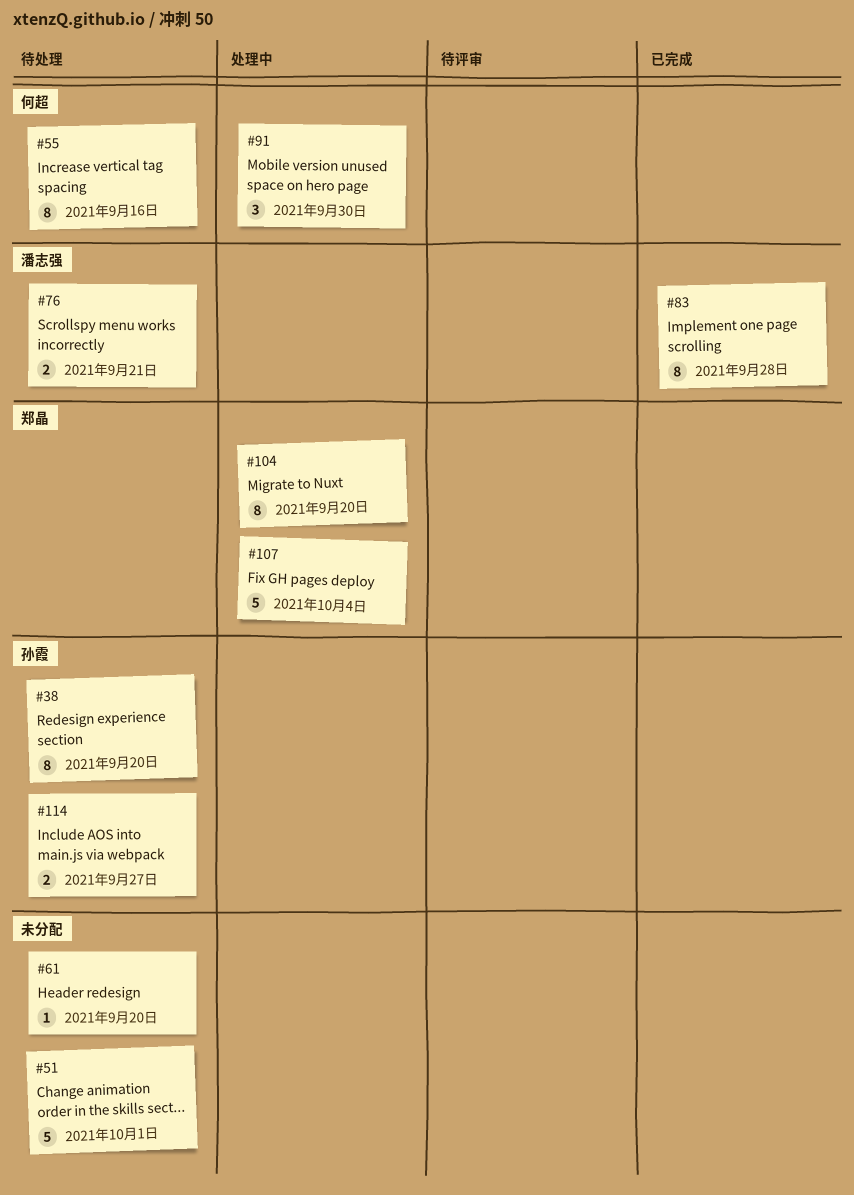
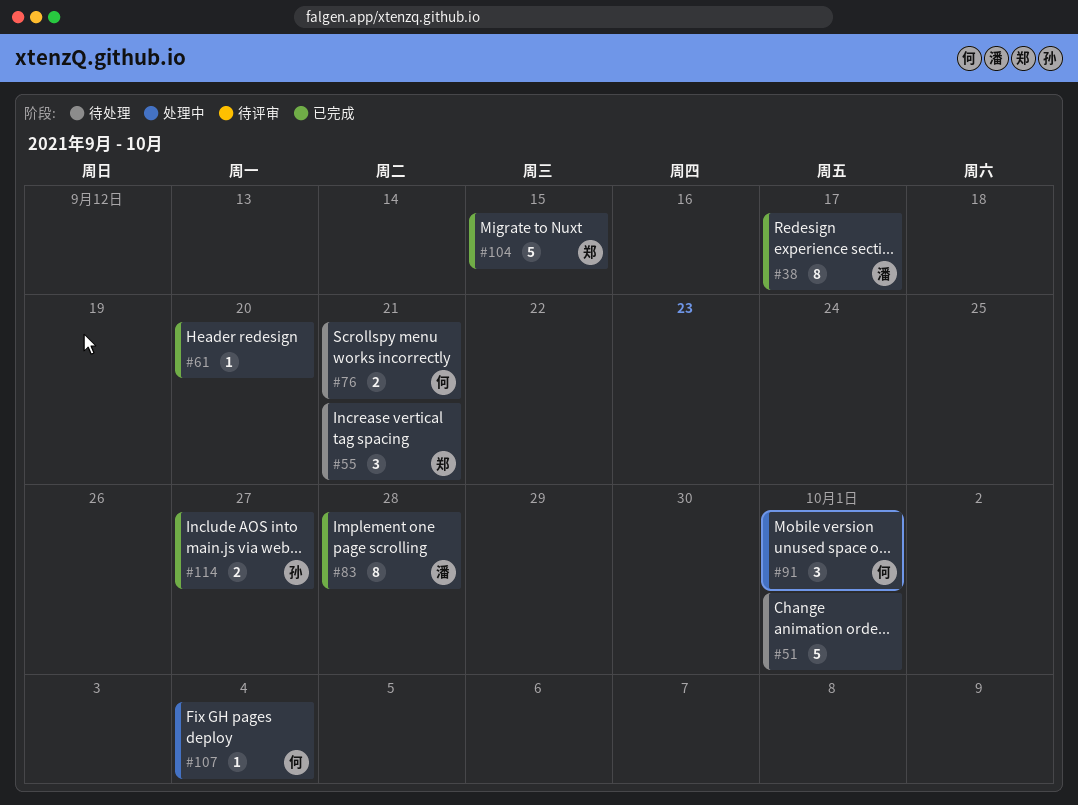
#38, status: 待处理 -> 已完成
#38, owner: 孙霞 -> 潘志强
#38, due: Sep 20 -> Sep 17
#55, owner: 何超 -> 郑晶
#55, estimate: 8 -> 3
#55, due: Sep 16 -> Sep 21
#61, status: 待处理 -> 已完成
#76, owner: 潘志强 -> 何超
#91, due: Sep 30 -> Oct 1
#104, status: 处理中 -> 已完成
#104, estimate: 8 -> 5
#104, due: Sep 20 -> Sep 15
#107, owner: 郑晶 -> 何超
#107, estimate: 5 -> 1
#114, status: 待处理 -> 已完成

